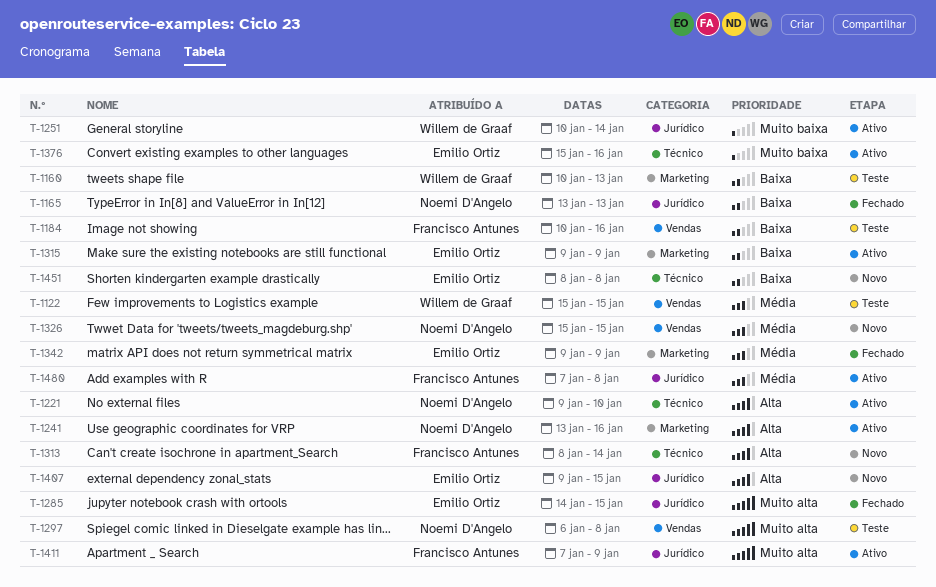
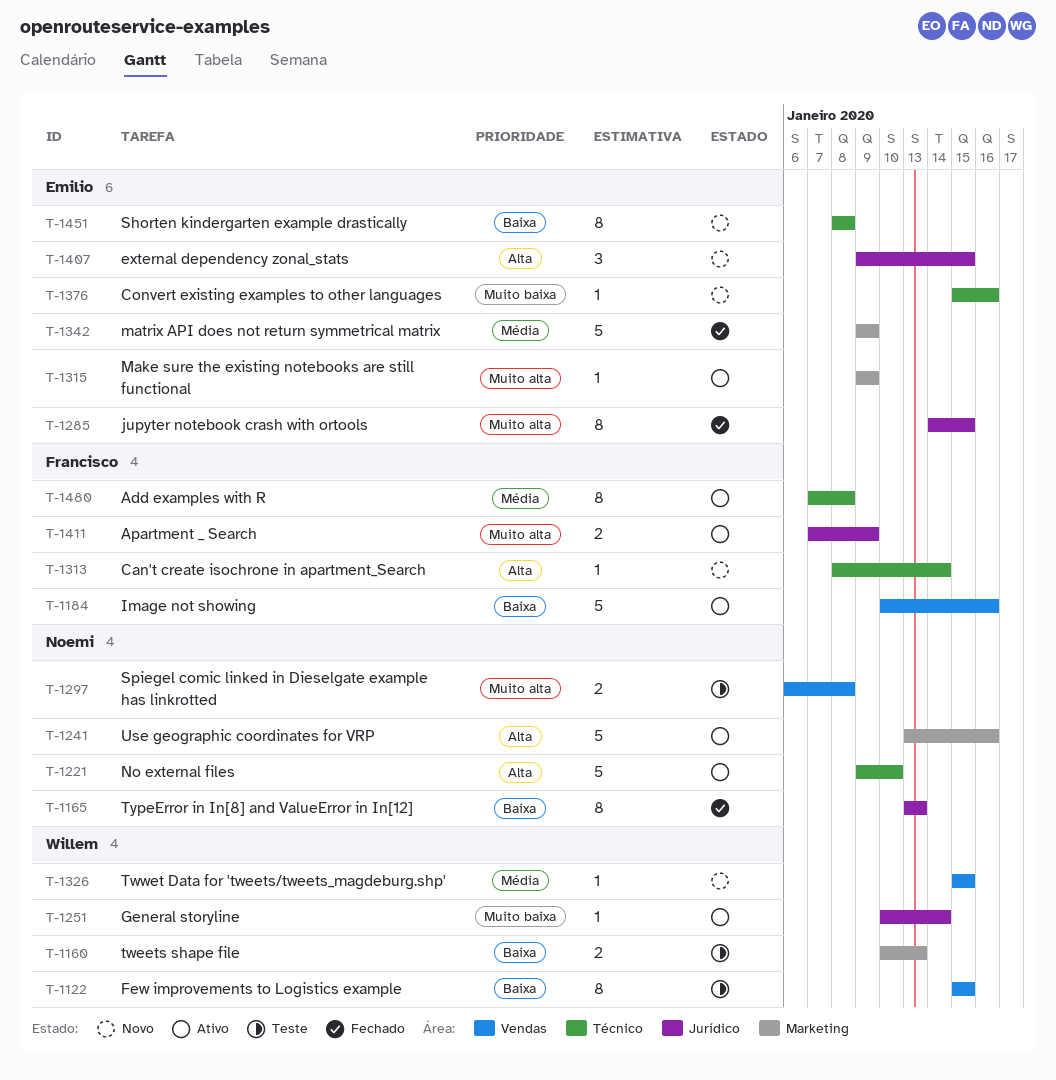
T-1122, priority: Média -> Baixa
T-1184, status: Teste -> Ativo
T-1315, priority: Baixa -> Muito alta
T-1326, owner: Noemi D'Angelo -> Willem de Graaf
T-1376, status: Ativo -> Novo
T-1480, label: Jurídico -> Técnico

